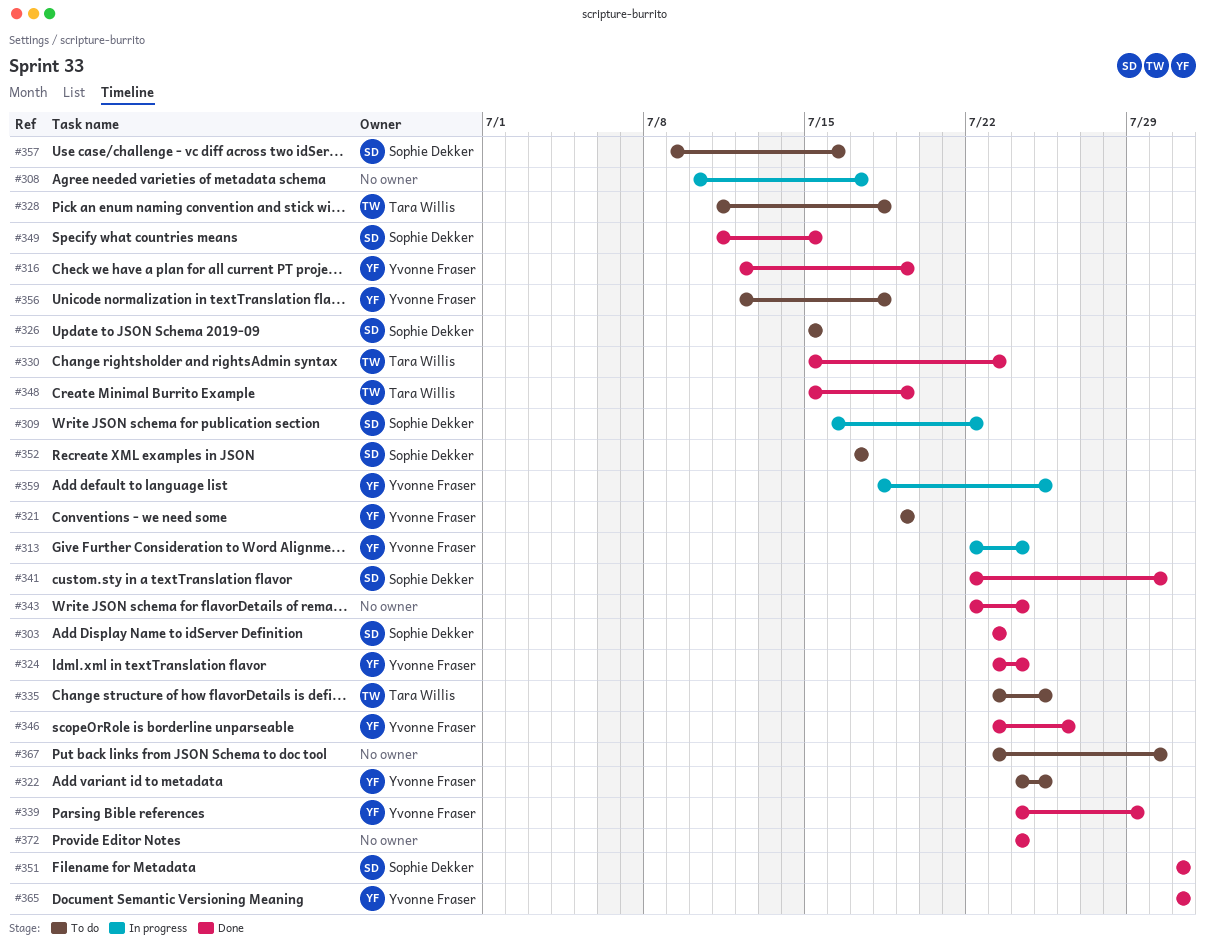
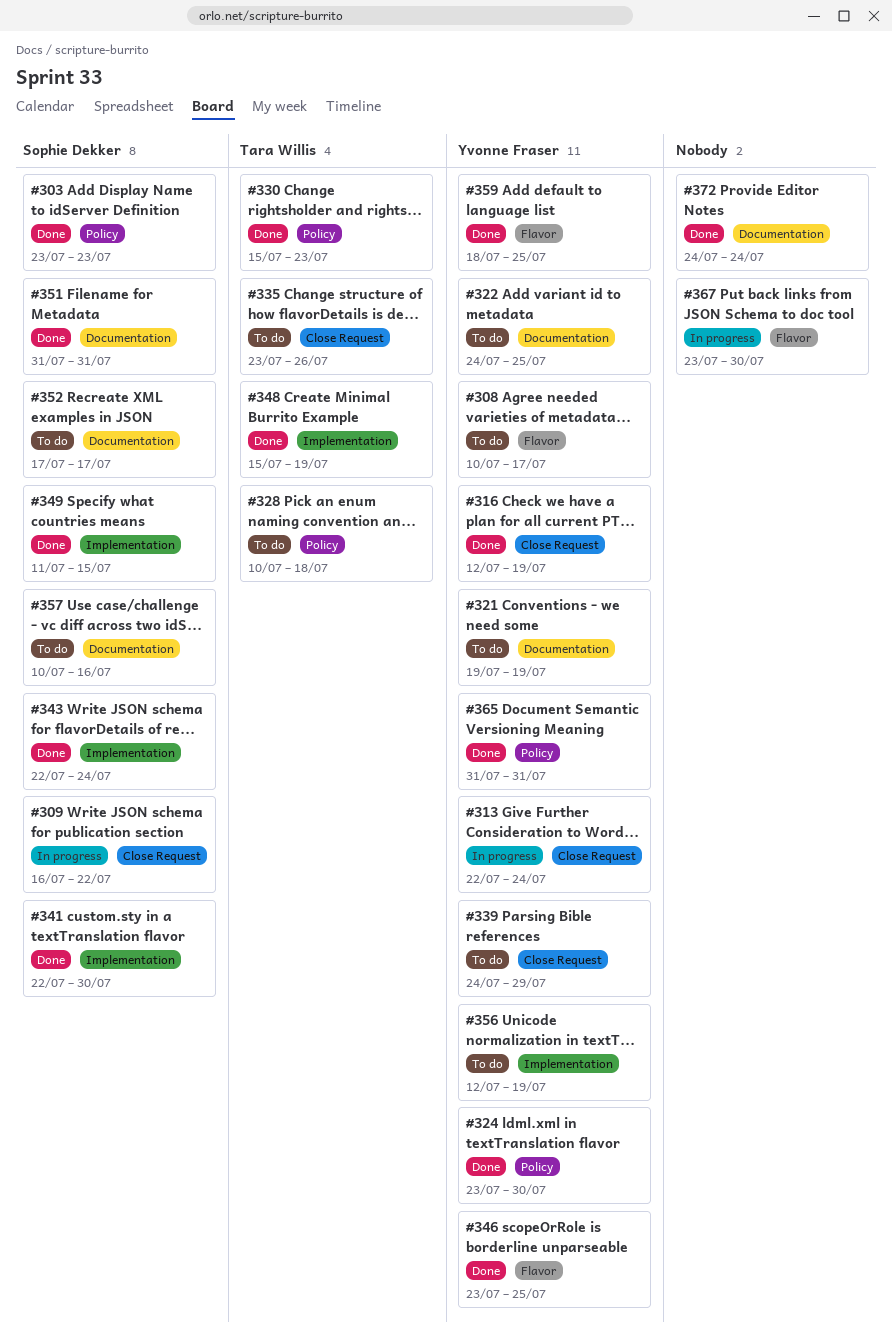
#308, status: In progress -> To do
#308, owner: none -> Yvonne Fraser
#324, due: Jul 24 -> Jul 30
#326: present -> none
#328, start: Jul 11 -> Jul 10
#335, due: Jul 25 -> Jul 26
#339, status: Done -> To do
#343, owner: none -> Sophie Dekker
#346, due: Jul 26 -> Jul 25
#356, due: Jul 18 -> Jul 19
#357, start: Jul 9 -> Jul 10
#359, status: In progress -> Done
#367, status: To do -> In progress

